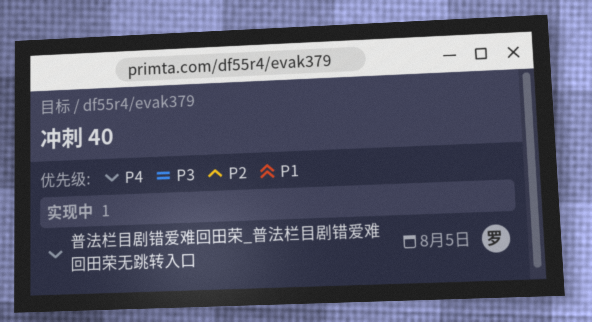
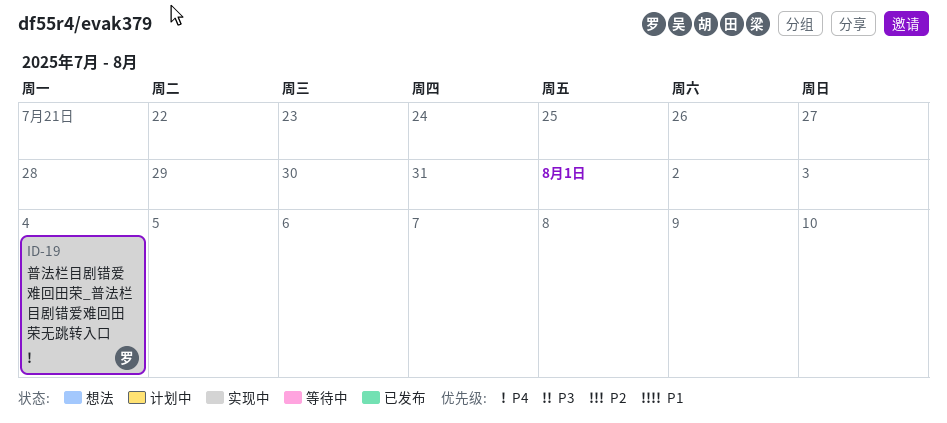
普法栏目剧错爱难回田荣_普法栏目剧错爱难回田荣无跳转入口, due: Aug 5 -> Aug 4

